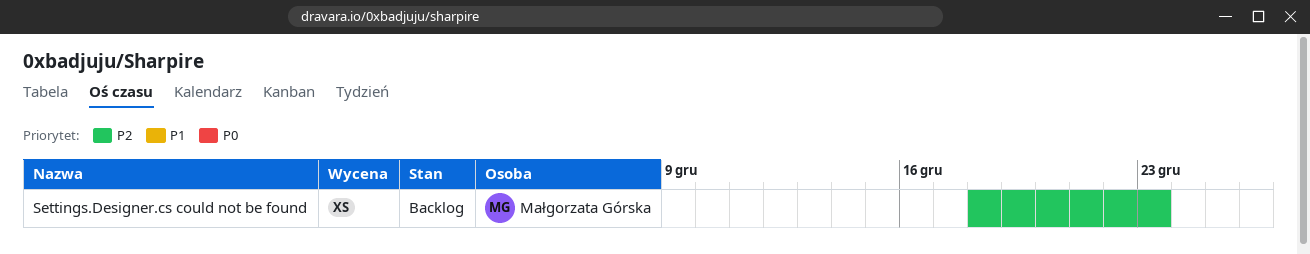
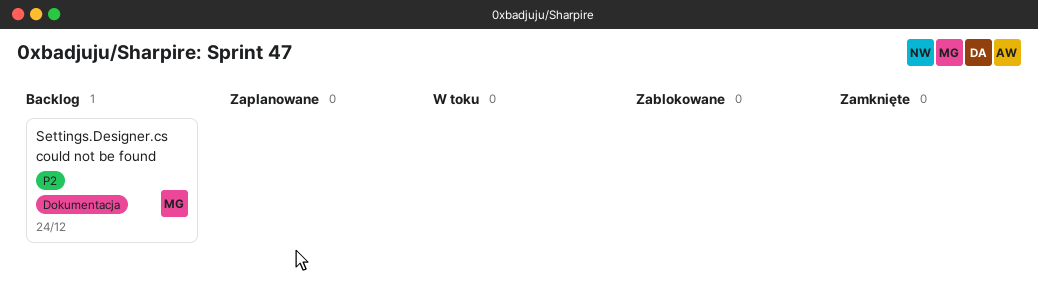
Settings.Designer.cs could not be found, due: Dec 23 -> Dec 24

